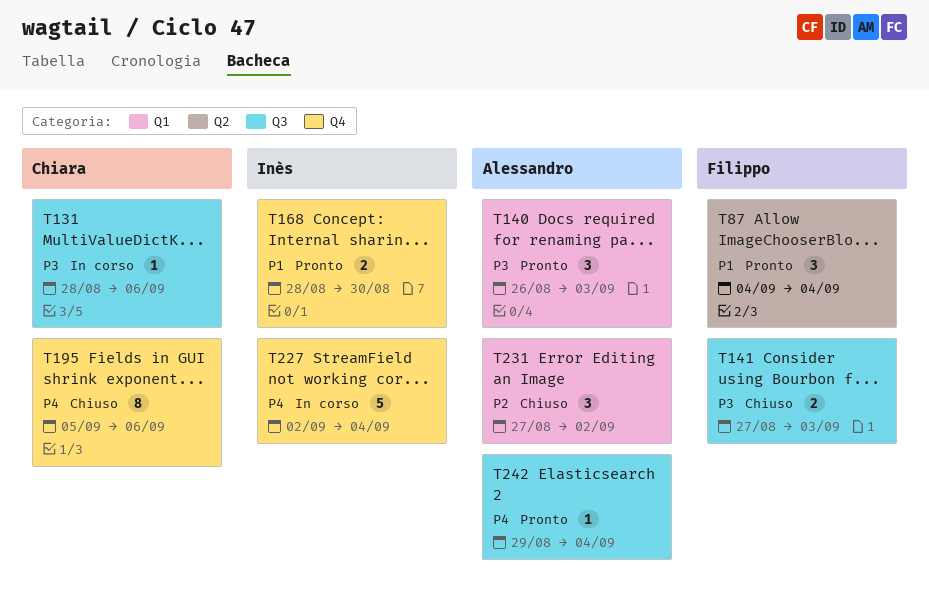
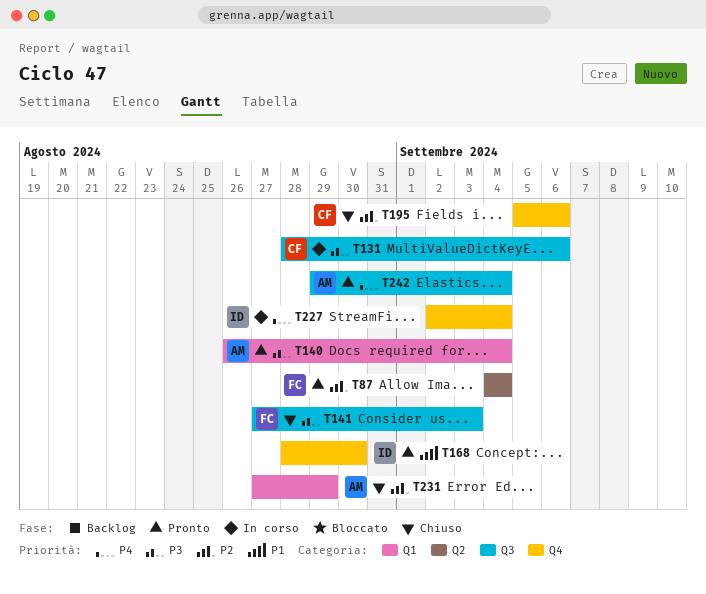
T87, priority: P1 -> P2
T140, due: Sep 3 -> Sep 4
T195, priority: P4 -> P2
T231, due: Sep 2 -> Aug 29

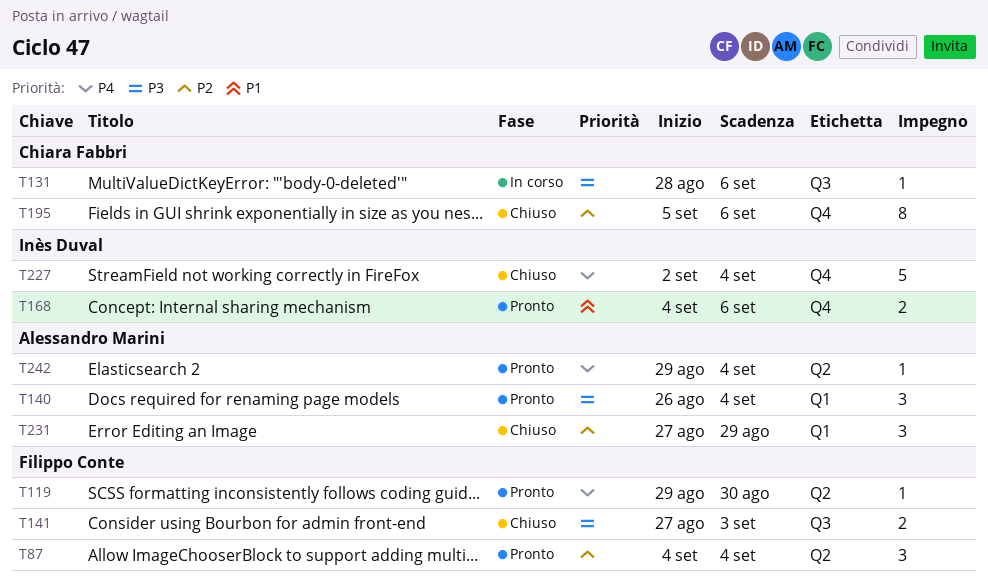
T119: none -> present
T168, start: Aug 28 -> Sep 4
T168, due: Aug 30 -> Sep 6
T227, status: In corso -> Chiuso
T242, label: Q3 -> Q2

